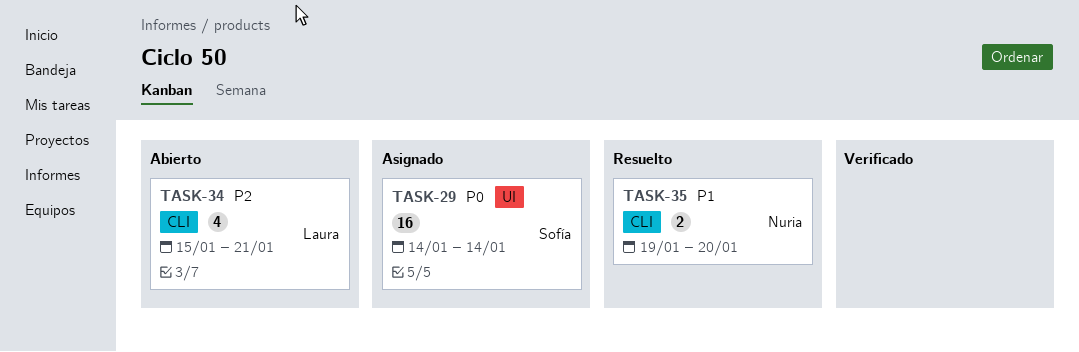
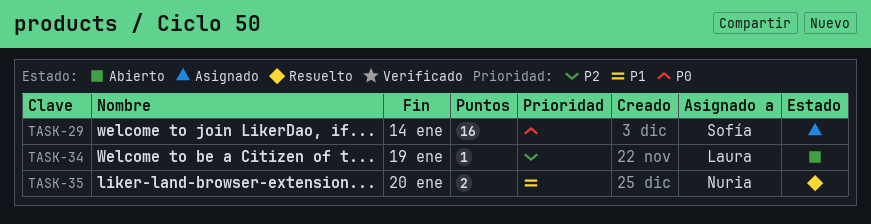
TASK-34, estimate: 4 -> 1
TASK-34, due: Jan 21 -> Jan 19

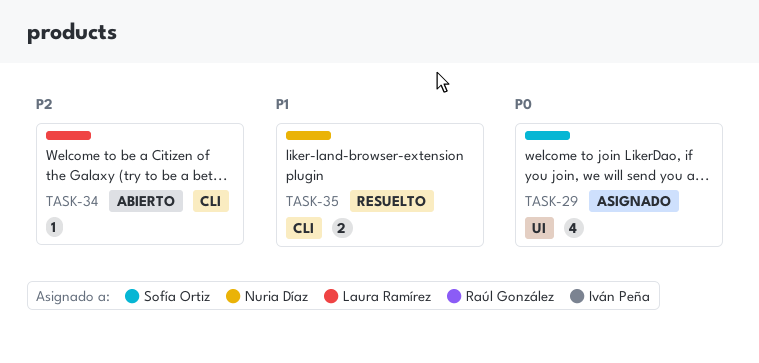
TASK-29, estimate: 16 -> 4

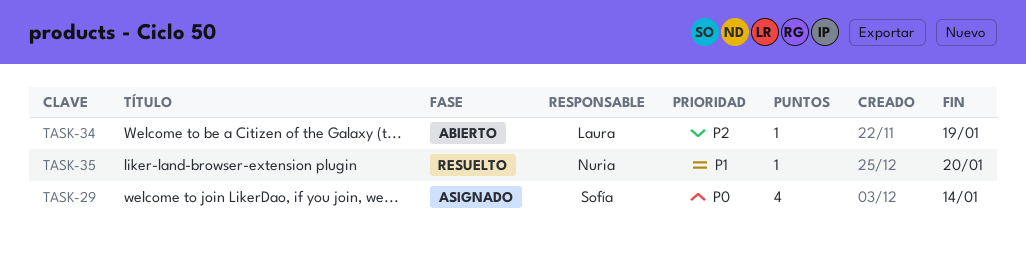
TASK-35, estimate: 2 -> 1

